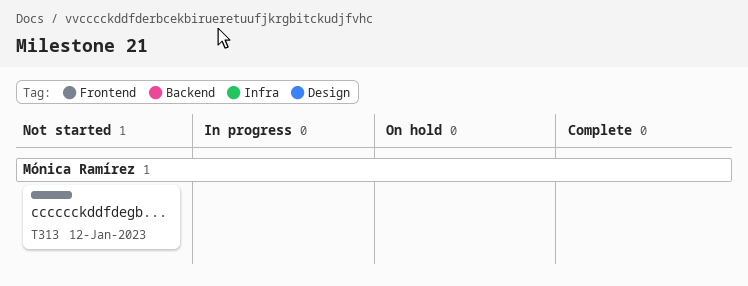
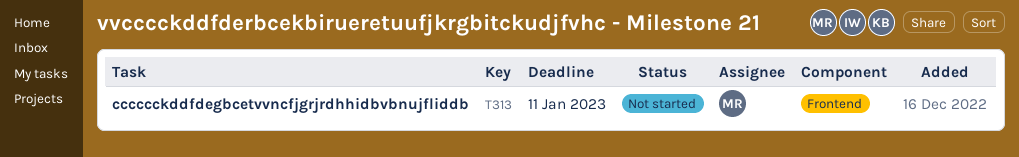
T313, due: Jan 12 -> Jan 11

